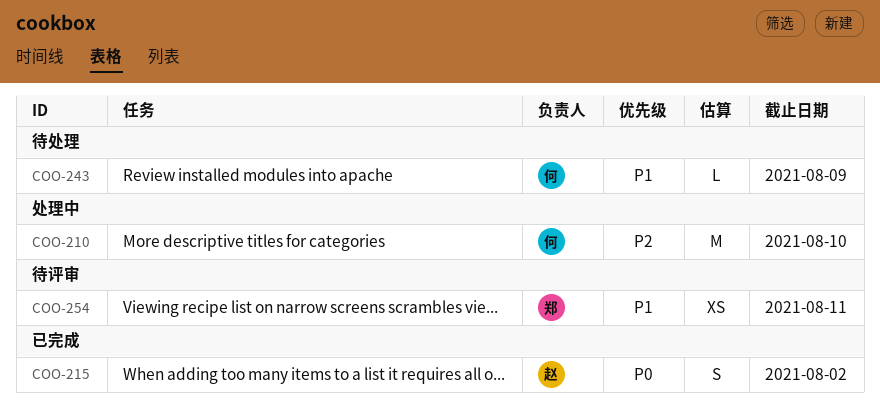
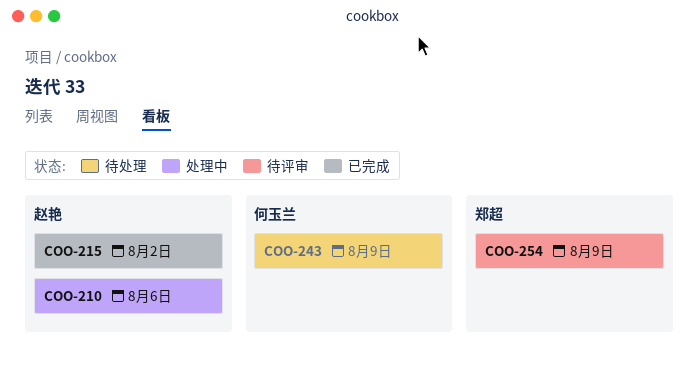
COO-210, owner: 何玉兰 -> 赵艳
COO-210, due: Aug 10 -> Aug 6
COO-254, due: Aug 11 -> Aug 9

